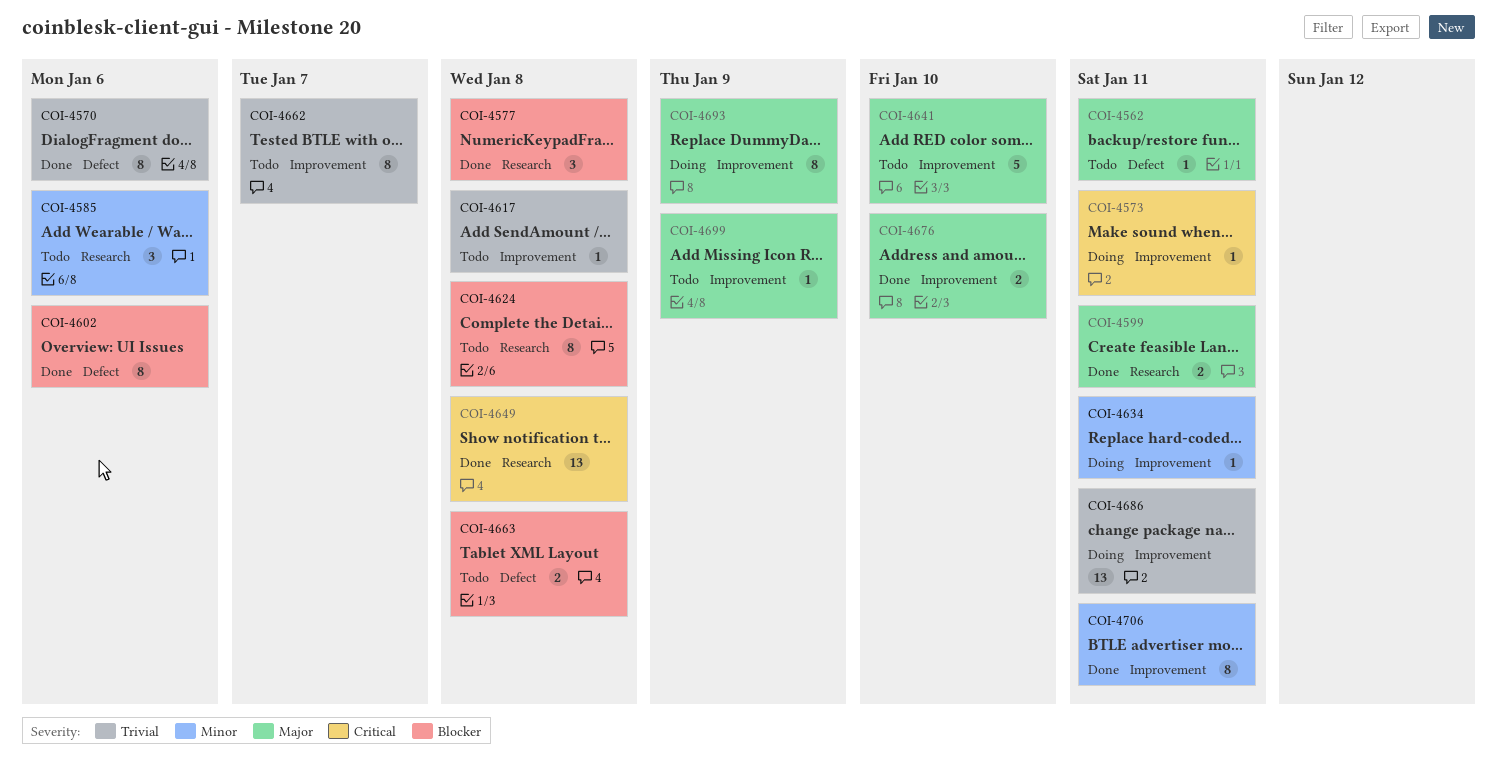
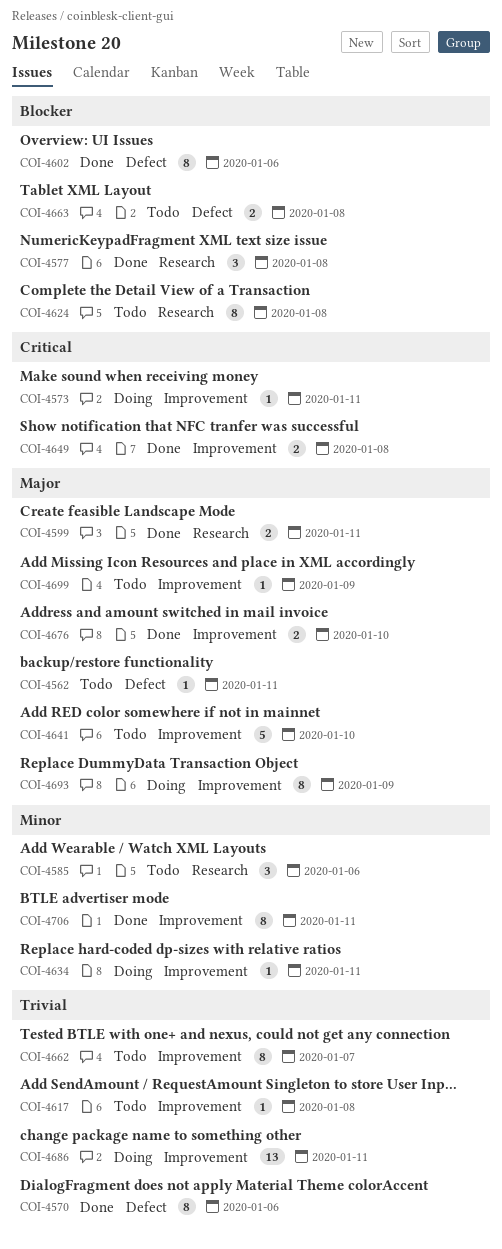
COI-4649, label: Research -> Improvement
COI-4649, estimate: 13 -> 2

